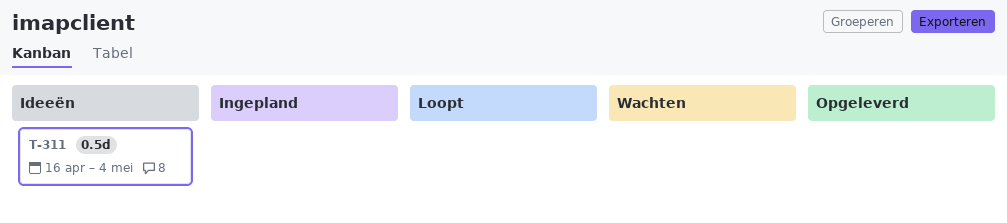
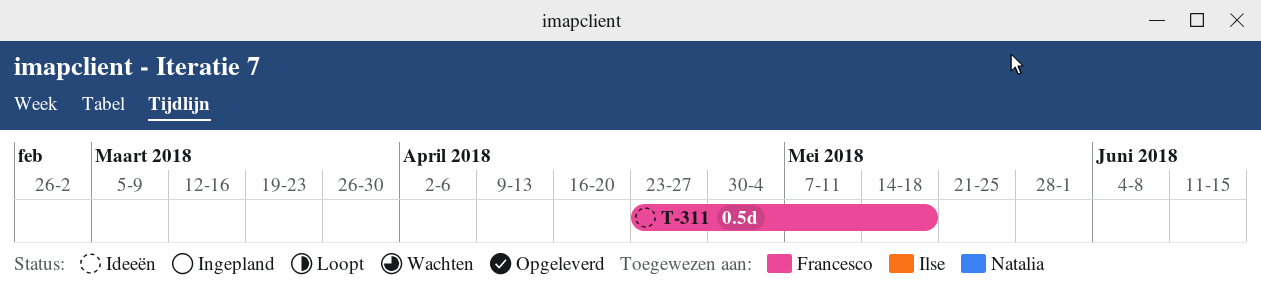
T-311, start: Apr 16 -> Apr 23
T-311, due: May 4 -> May 18

